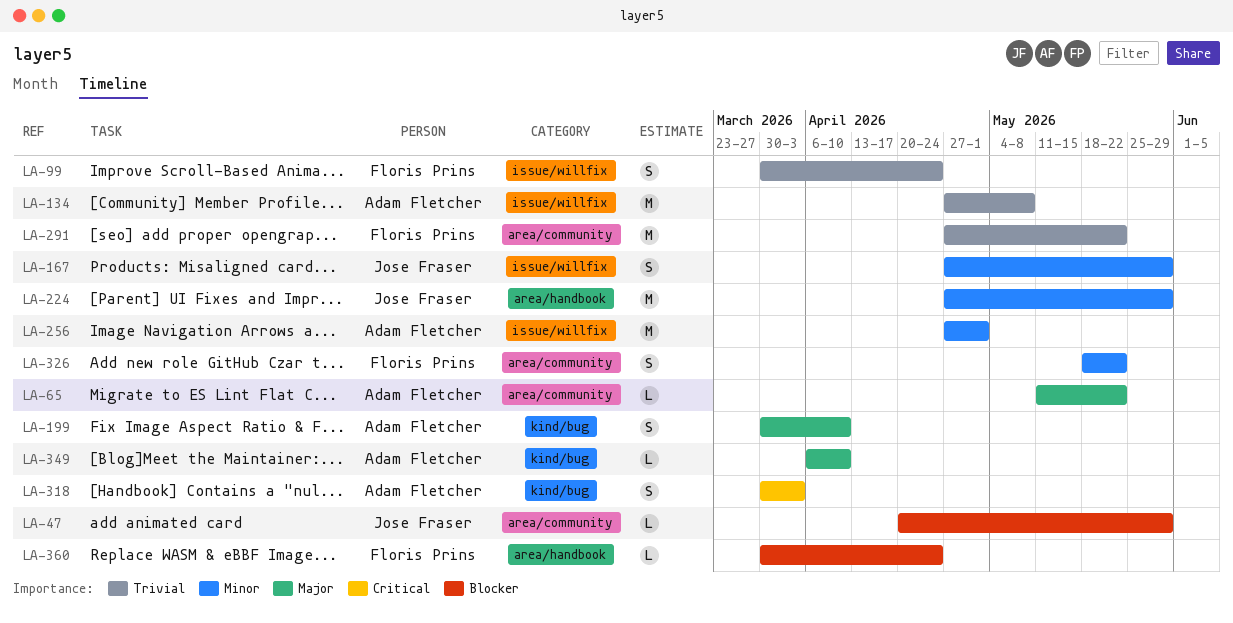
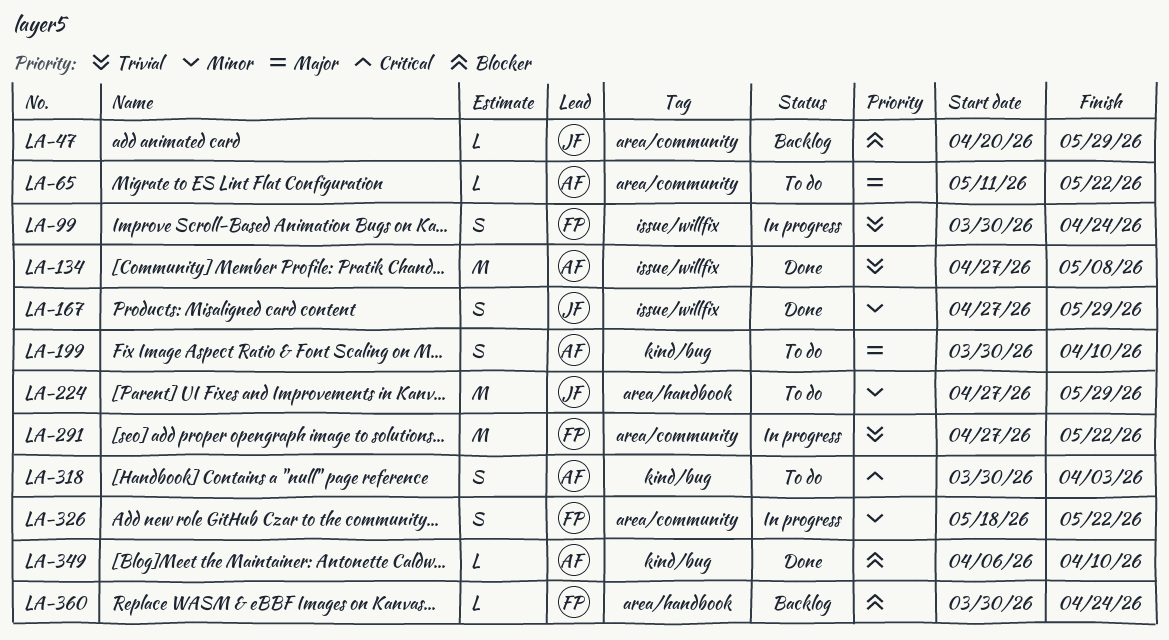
LA-256: present -> none
LA-349, priority: Major -> Blocker

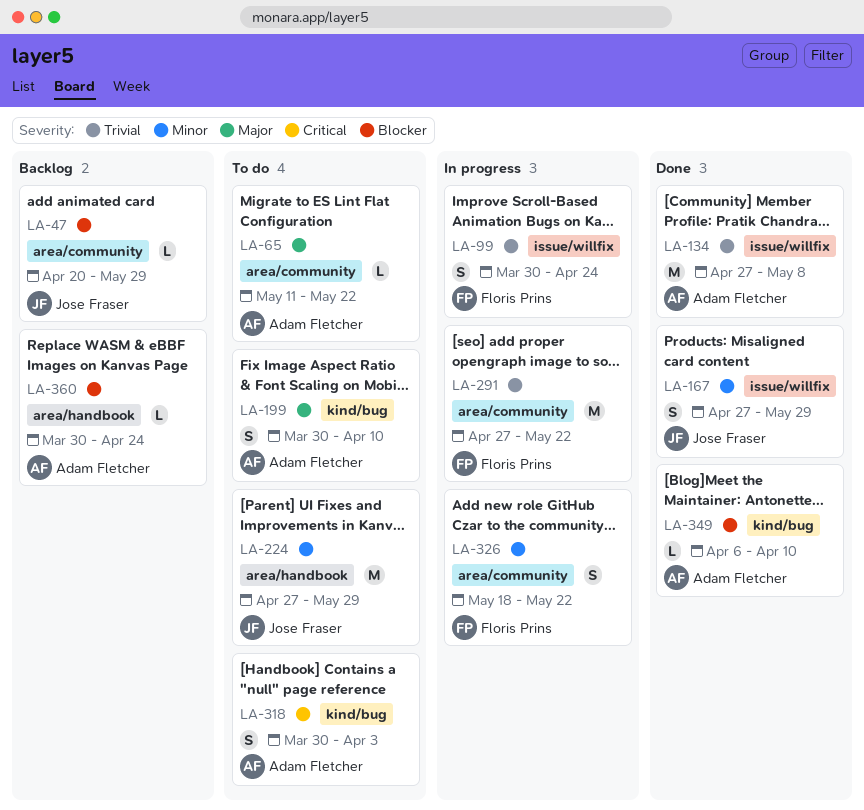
LA-360, owner: Floris Prins -> Adam Fletcher

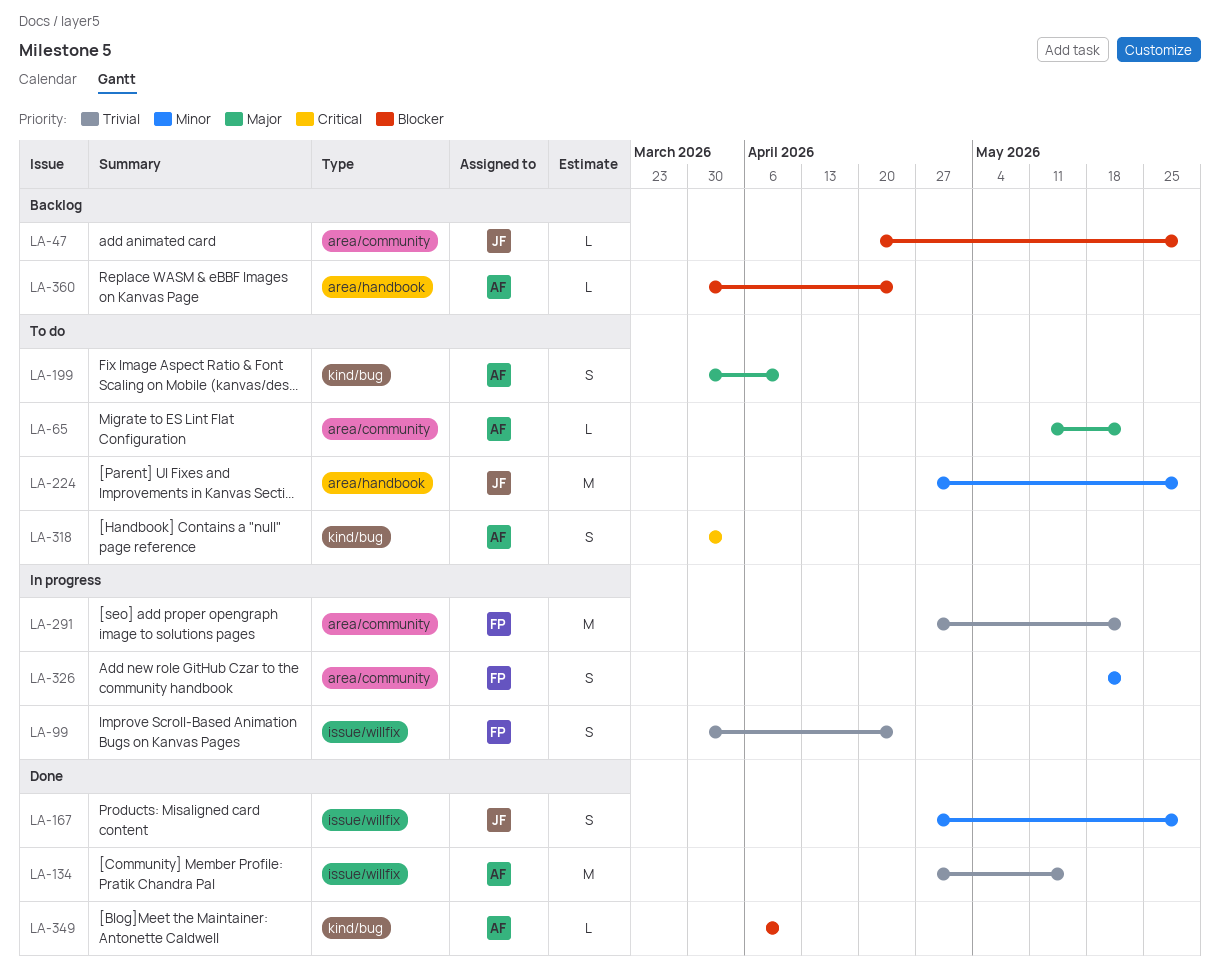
LA-134, due: May 8 -> May 15

